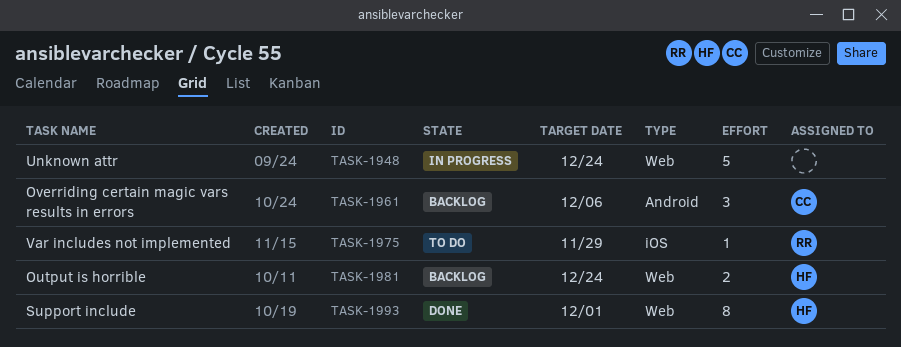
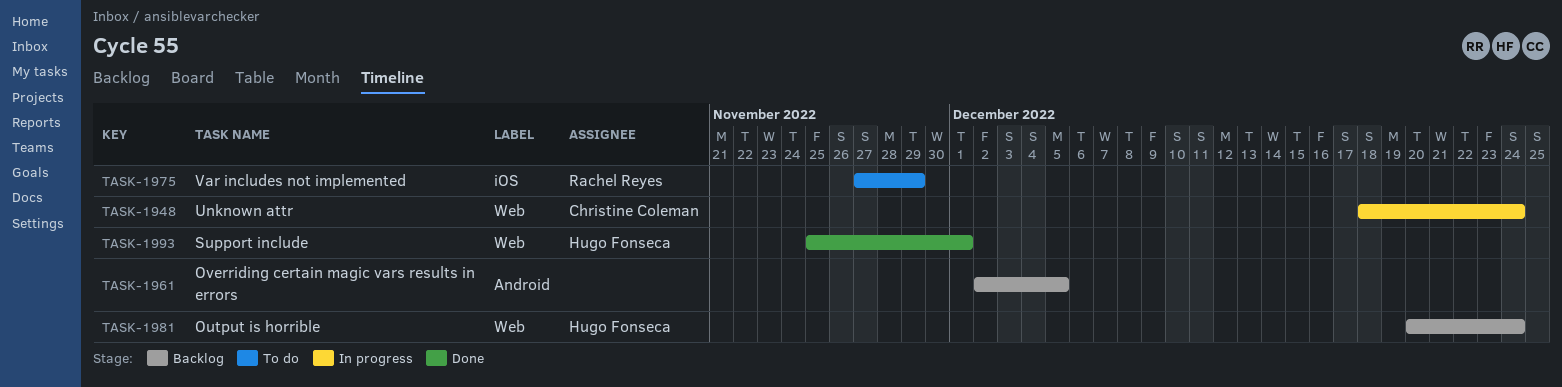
TASK-1948, owner: none -> Christine Coleman
TASK-1961, owner: Christine Coleman -> none
TASK-1961, due: Dec 6 -> Dec 5

